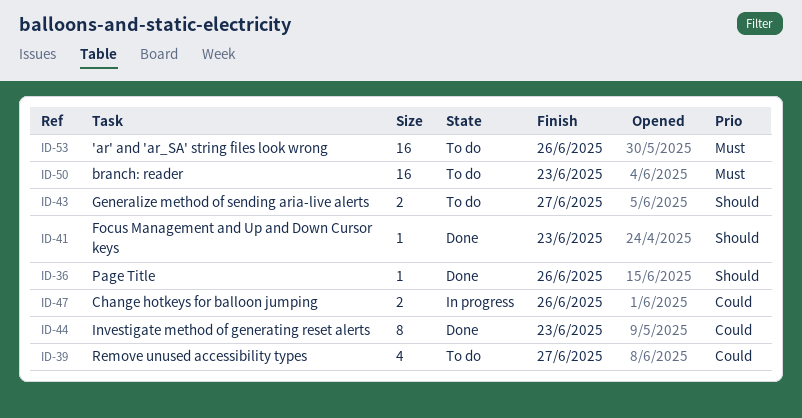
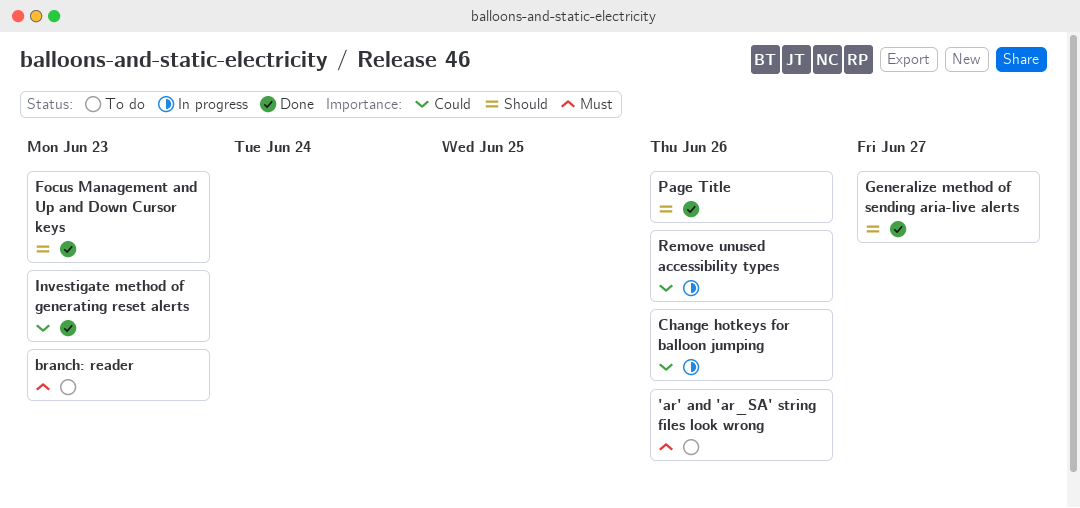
Generalize method of sending aria-live alerts, status: To do -> Done
Remove unused accessibility types, status: To do -> In progress
Remove unused accessibility types, due: Jun 27 -> Jun 26

